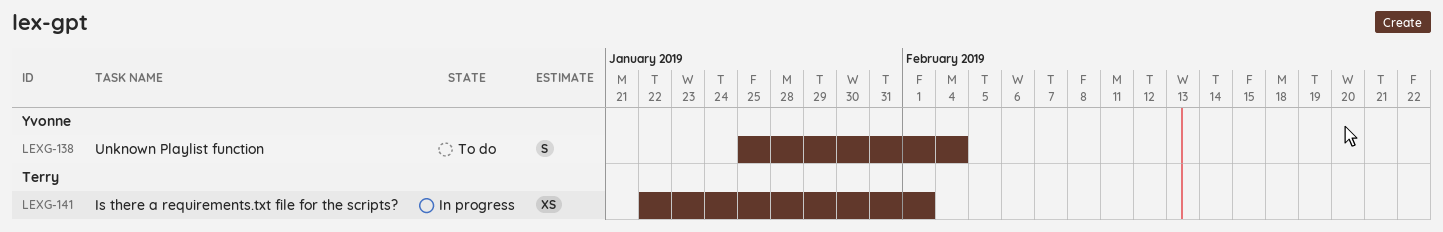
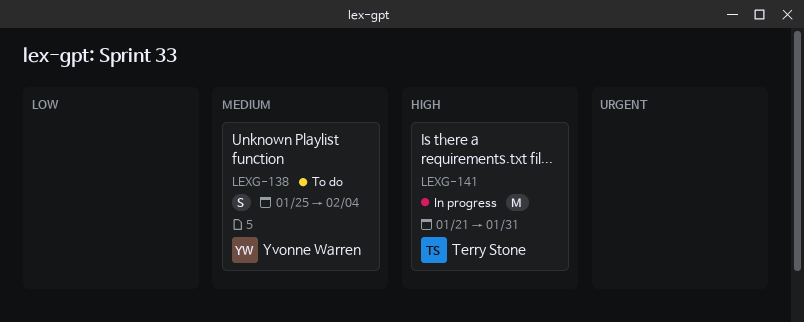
LEXG-141, estimate: XS -> M
LEXG-141, start: Jan 22 -> Jan 21
LEXG-141, due: Feb 1 -> Jan 31

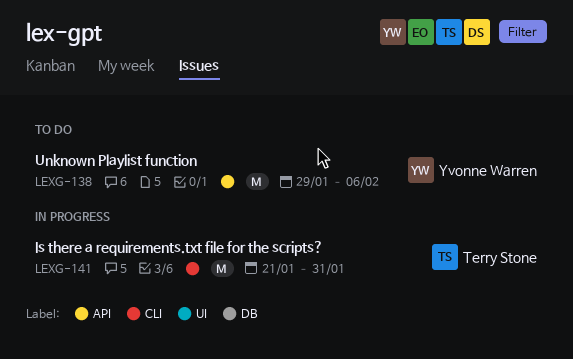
LEXG-138, estimate: S -> M
LEXG-138, start: Jan 25 -> Jan 29
LEXG-138, due: Feb 4 -> Feb 6

